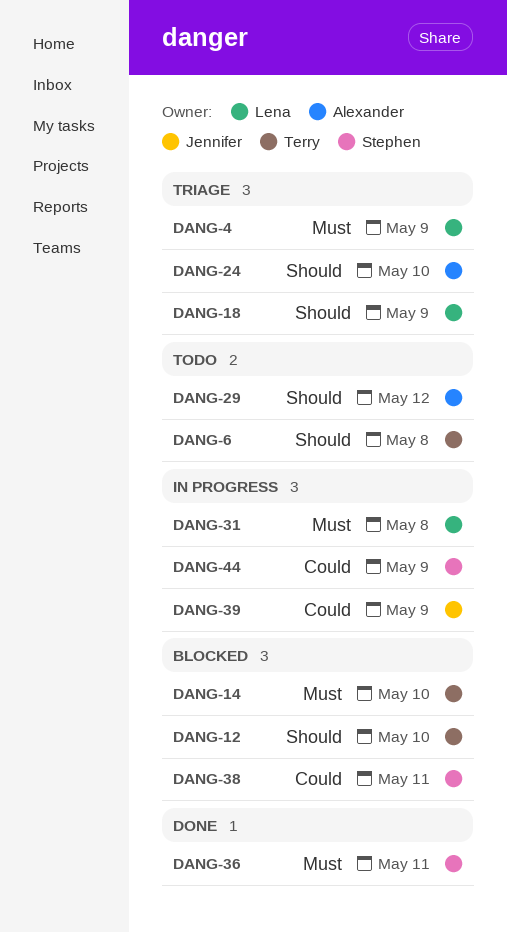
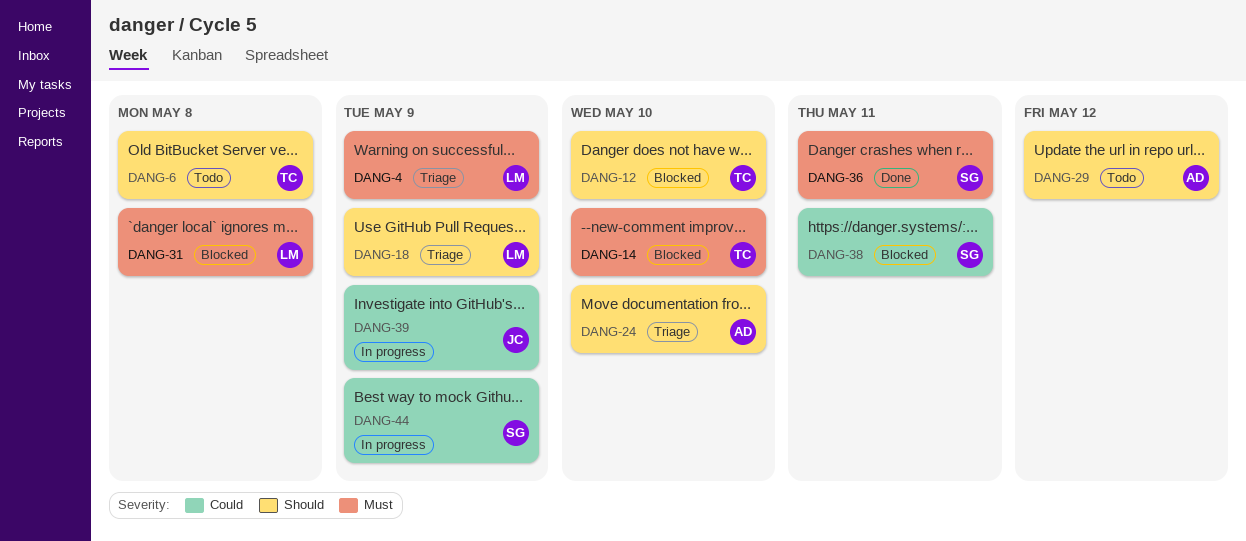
DANG-31, status: In progress -> Blocked

